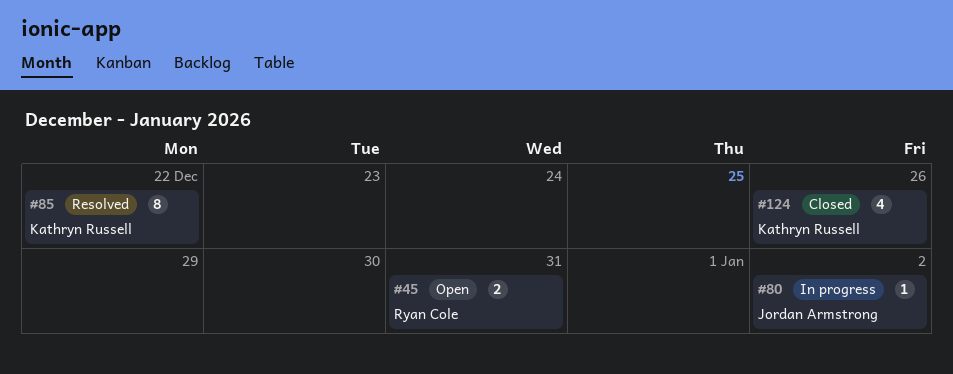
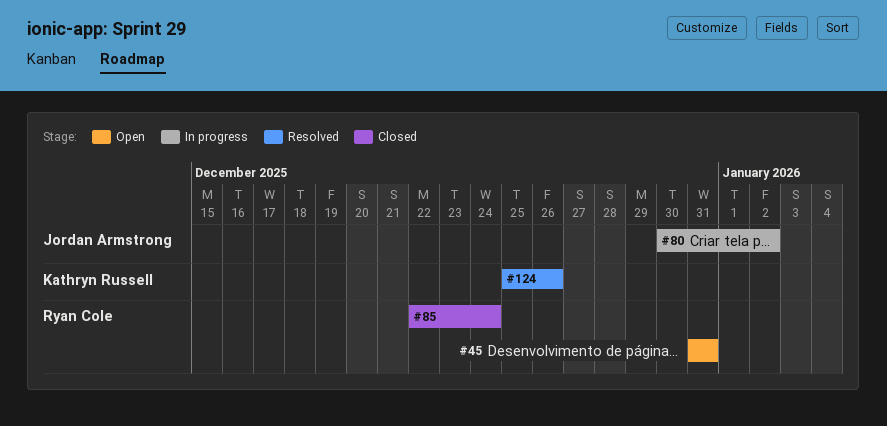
#85, status: Resolved -> Closed
#85, owner: Kathryn Russell -> Ryan Cole
#85, due: Dec 22 -> Dec 24
#124, status: Closed -> Resolved

